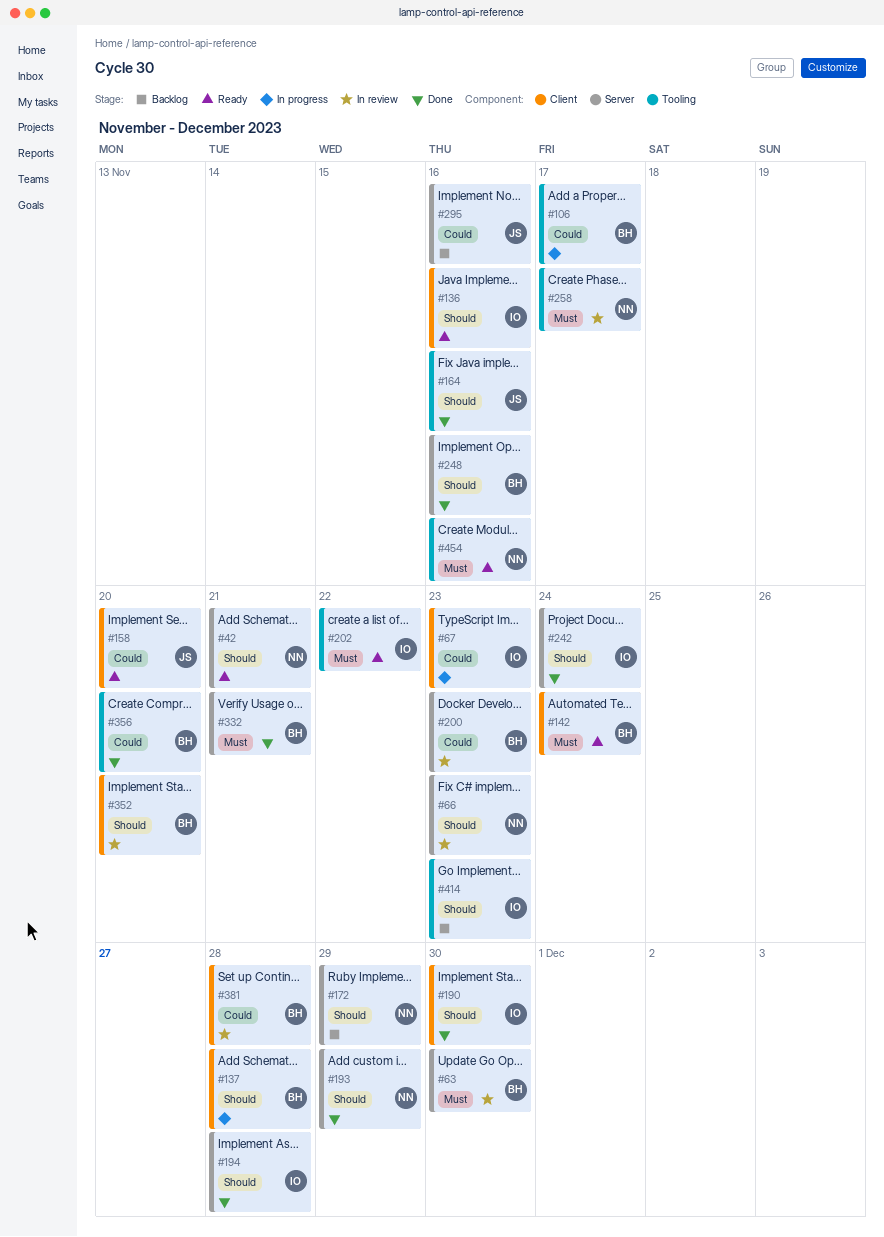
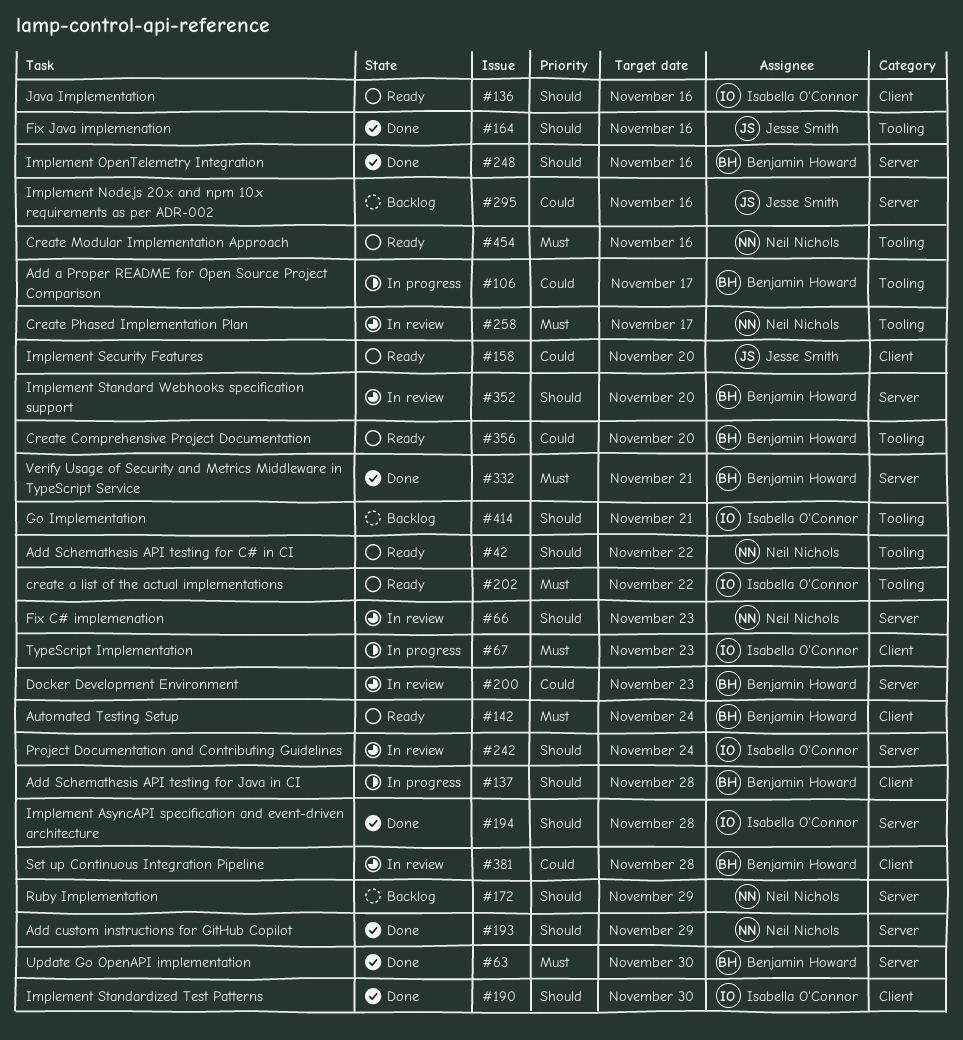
#42, label: Server -> Tooling
#42, due: Nov 21 -> Nov 22
#63, status: In review -> Done
#67, priority: Could -> Must
#242, status: Done -> In review
#352, label: Client -> Server
#356, status: Done -> Ready
#414, due: Nov 23 -> Nov 21

